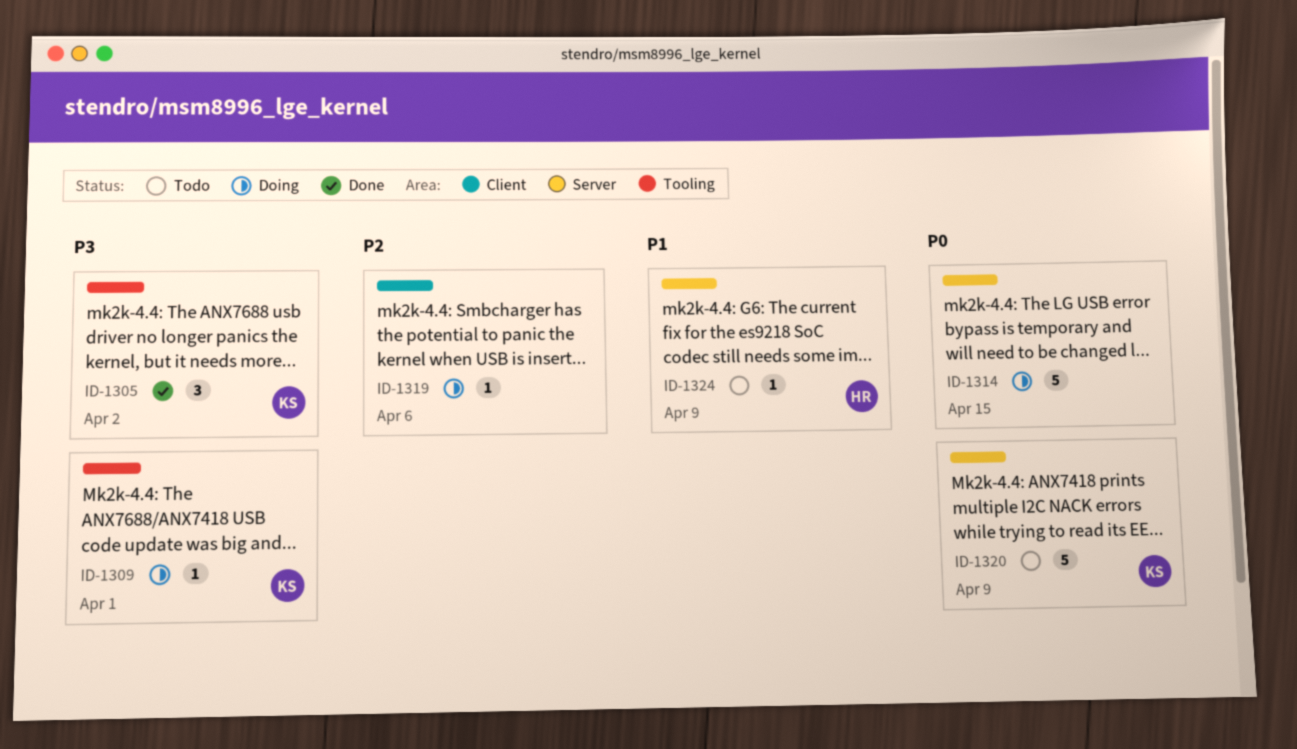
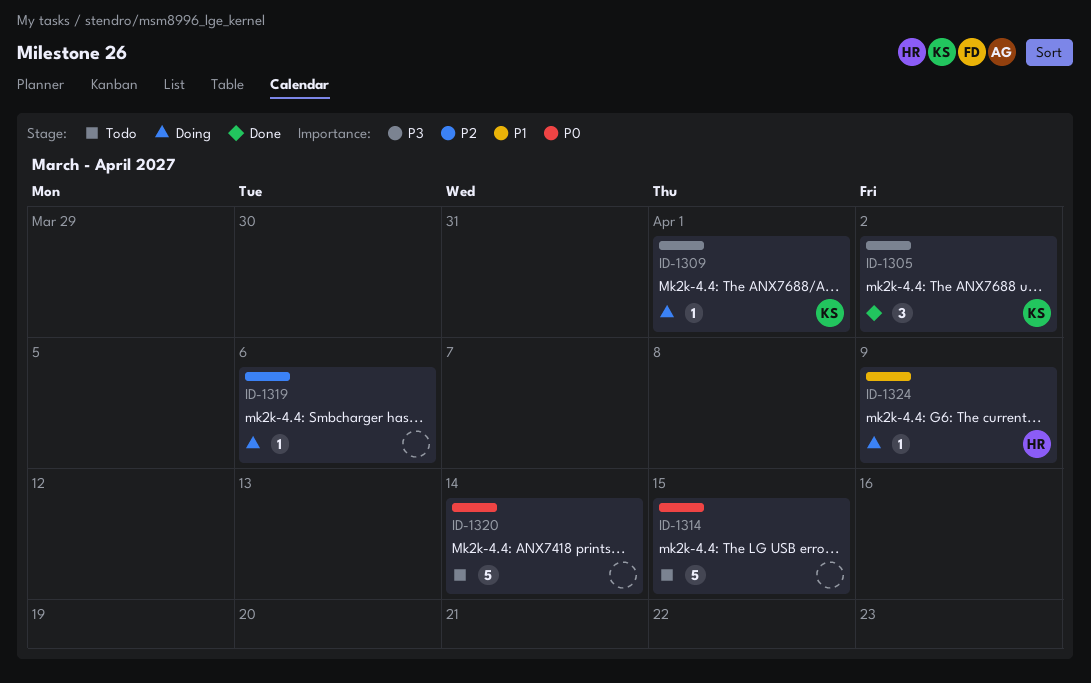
ID-1314, status: Doing -> Todo
ID-1320, owner: KS -> none
ID-1320, due: Apr 9 -> Apr 14
ID-1324, status: Todo -> Doing

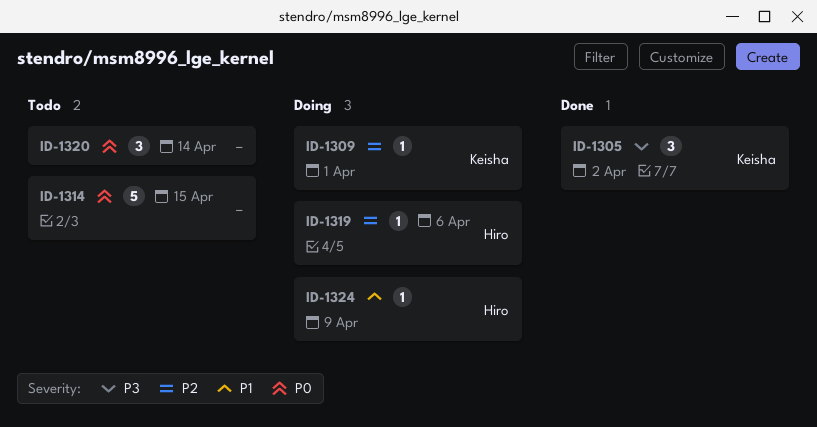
ID-1309, priority: P3 -> P2
ID-1319, owner: none -> Hiro
ID-1320, estimate: 5 -> 3

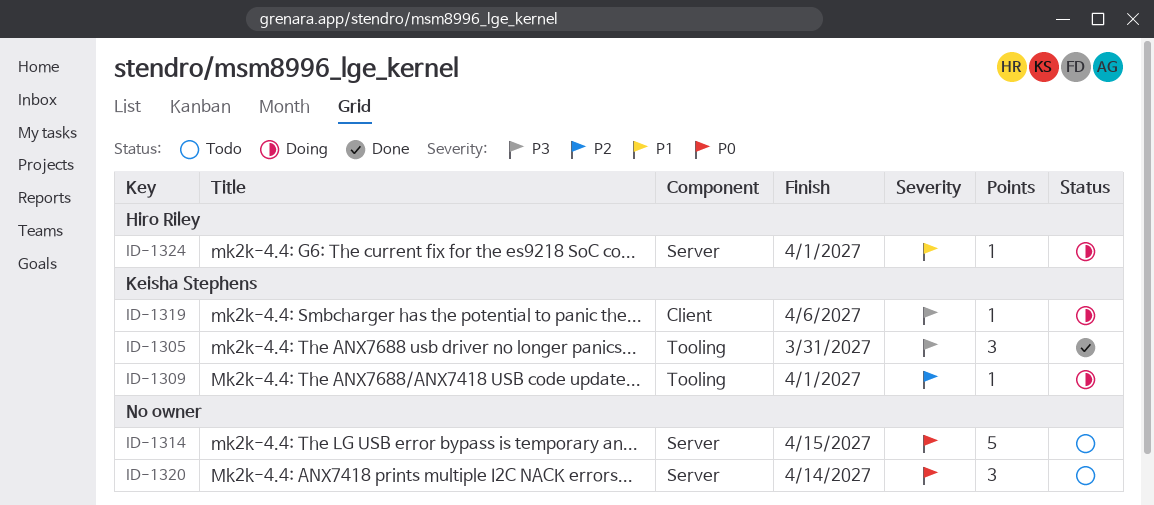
ID-1305, due: Apr 2 -> Mar 31
ID-1319, owner: Hiro Riley -> Keisha Stephens
ID-1319, priority: P2 -> P3
ID-1324, due: Apr 9 -> Apr 1

